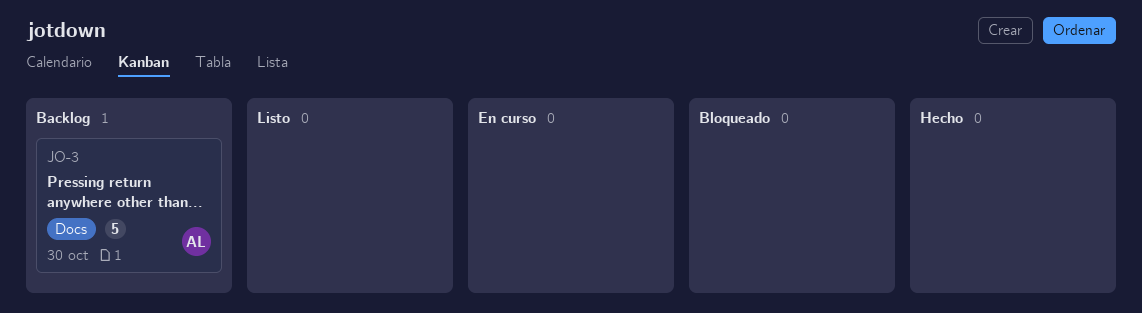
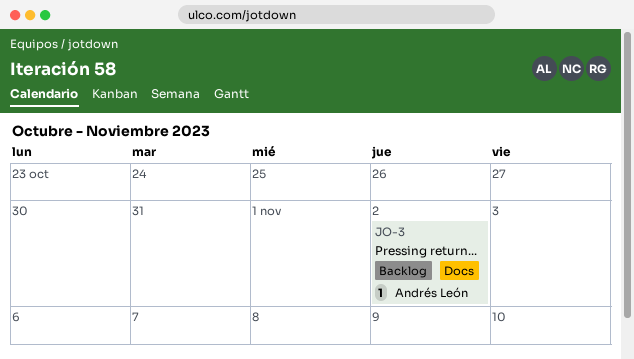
JO-3, estimate: 5 -> 1
JO-3, due: Oct 30 -> Nov 2

